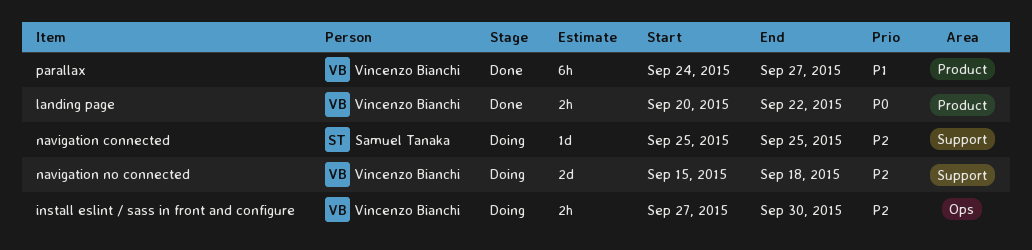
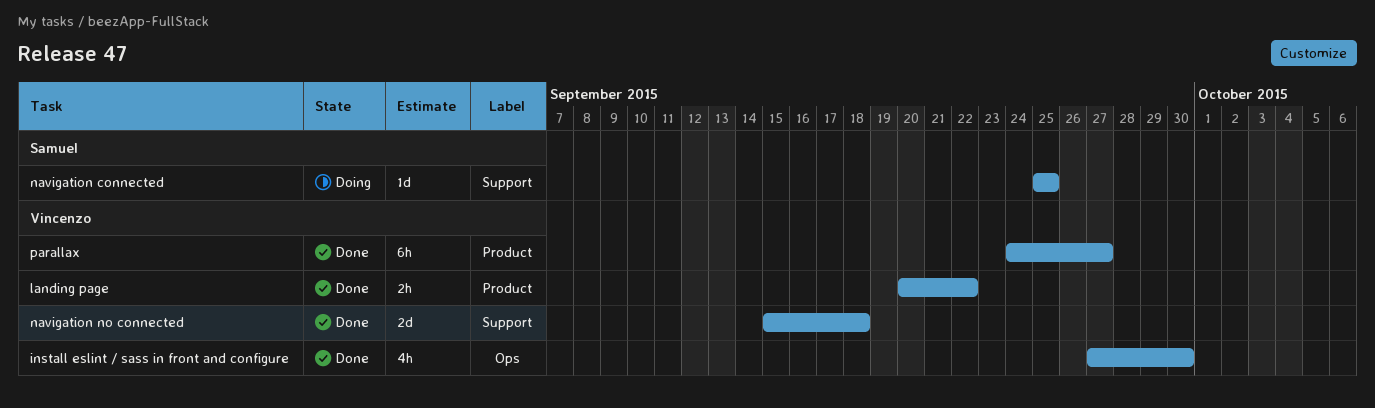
install eslint / sass in front and configure, status: Doing -> Done
install eslint / sass in front and configure, estimate: 2h -> 4h
navigation no connected, status: Doing -> Done

